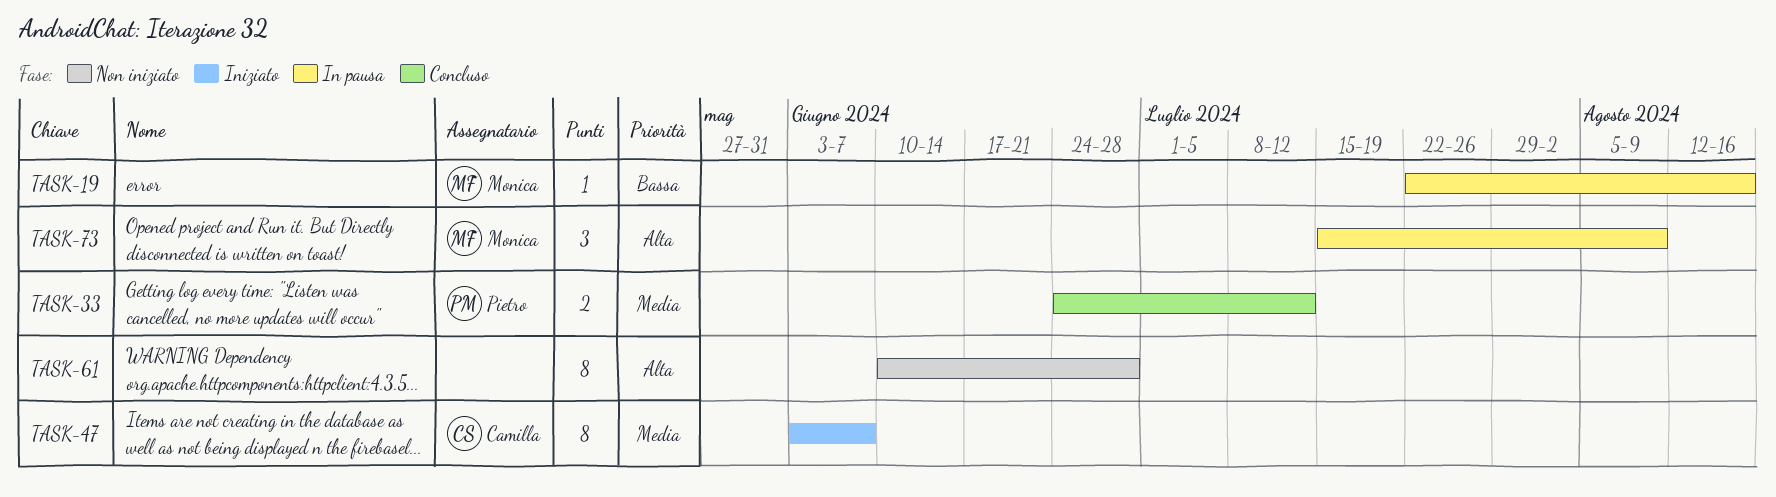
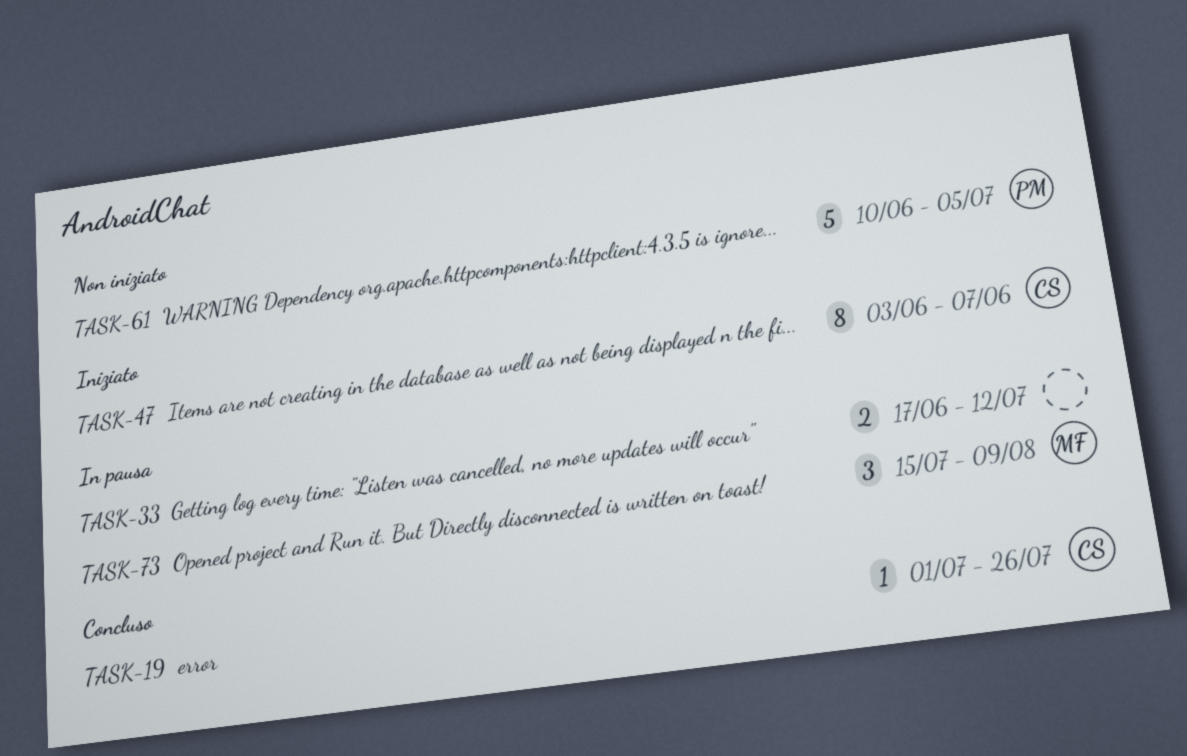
TASK-19, status: In pausa -> Concluso
TASK-19, owner: Monica -> Camilla
TASK-19, start: Jul 22 -> Jul 1
TASK-19, due: Aug 16 -> Jul 26
TASK-33, status: Concluso -> In pausa
TASK-33, owner: Pietro -> none
TASK-33, start: Jun 24 -> Jun 17
TASK-61, owner: none -> Pietro
TASK-61, estimate: 8 -> 5
TASK-61, due: Jun 28 -> Jul 5

